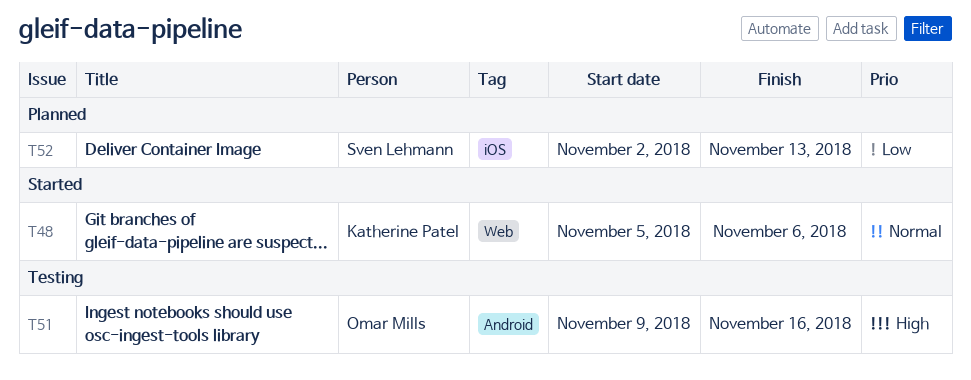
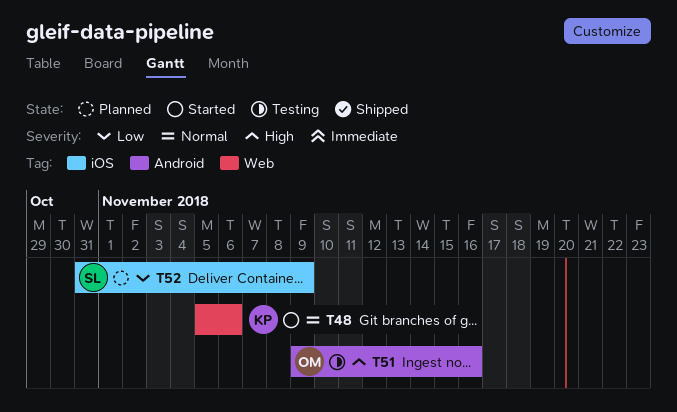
T52, start: Nov 2 -> Oct 31
T52, due: Nov 13 -> Nov 9

